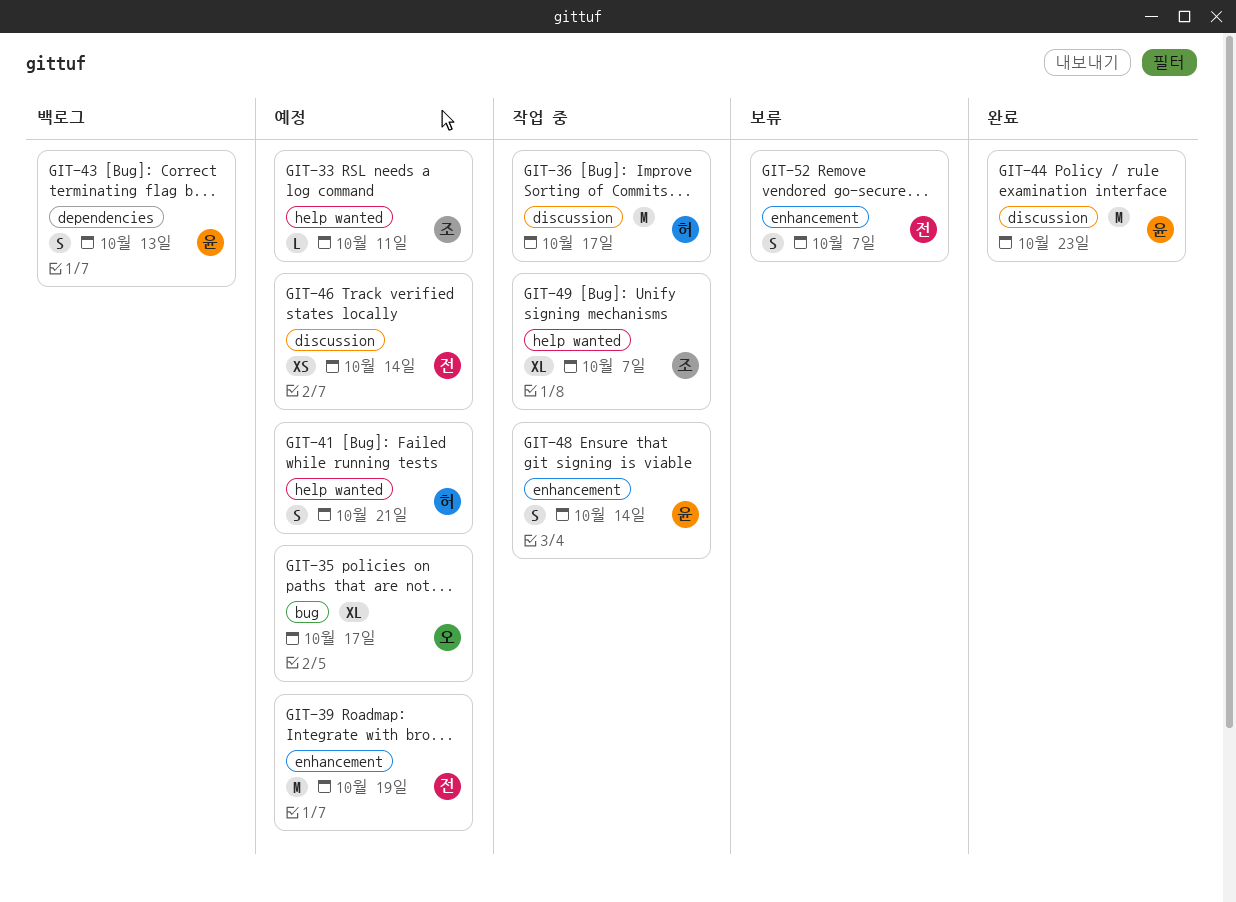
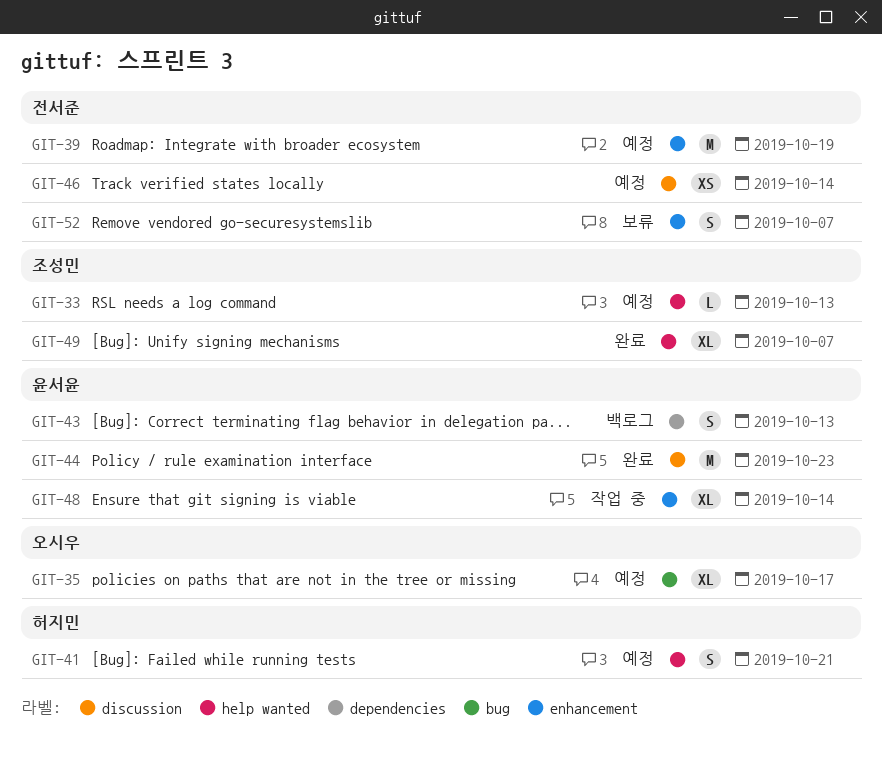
GIT-33, due: Oct 11 -> Oct 13
GIT-36: present -> none
GIT-48, estimate: S -> XL
GIT-49, status: 작업 중 -> 완료

